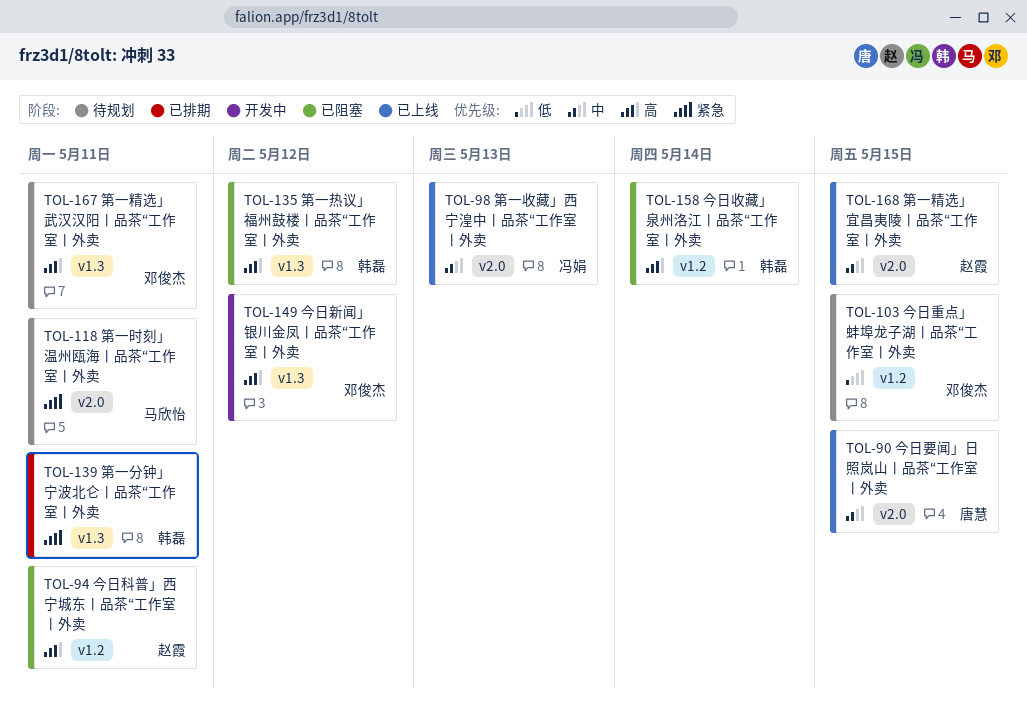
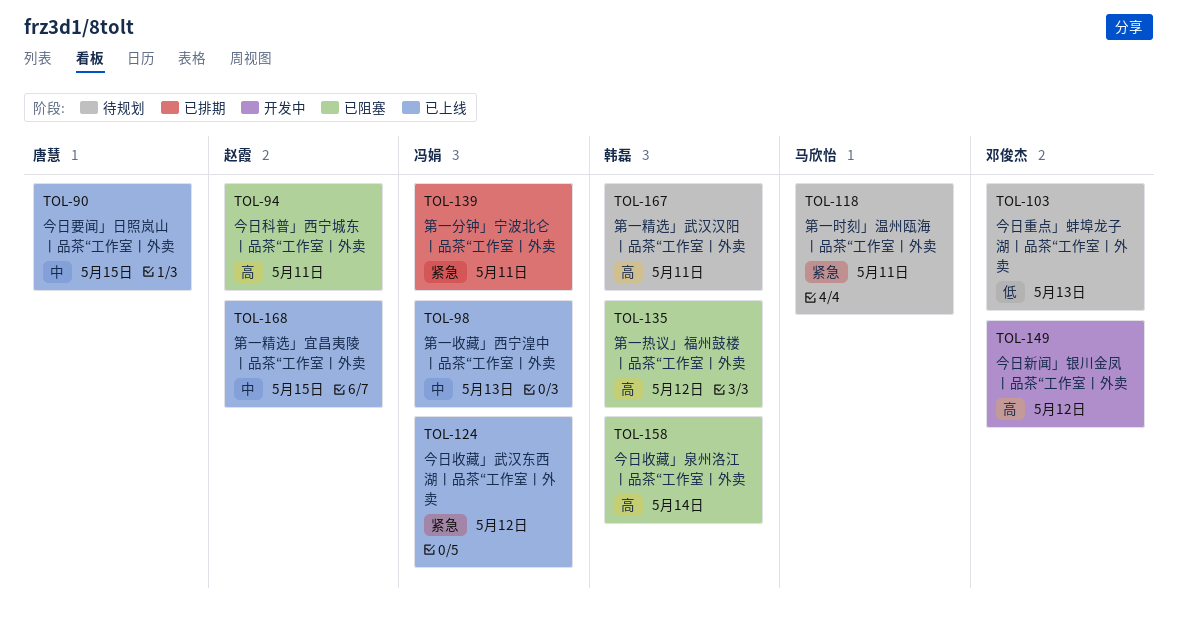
TOL-103, due: May 15 -> May 13
TOL-124: none -> present
TOL-139, owner: 韩磊 -> 冯娟
TOL-167, owner: 邓俊杰 -> 韩磊

